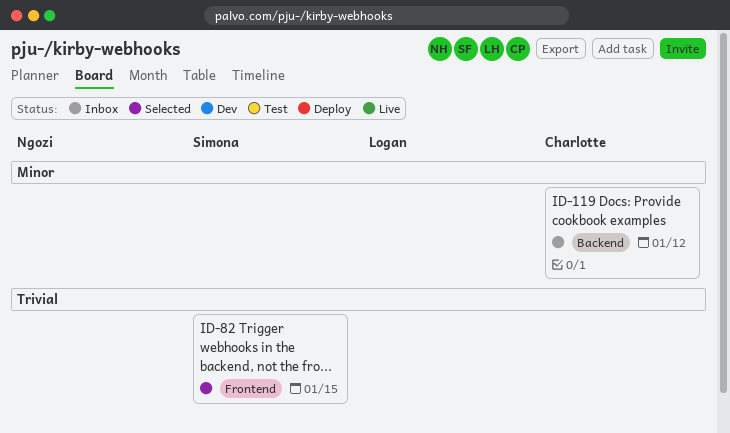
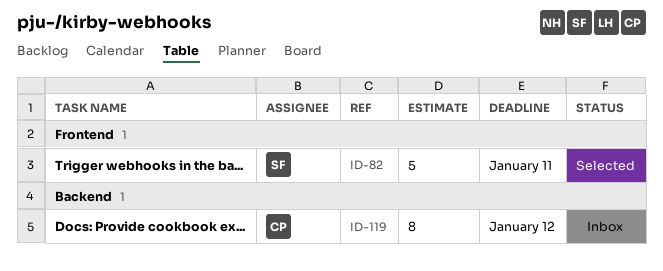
ID-82, due: Jan 15 -> Jan 11

